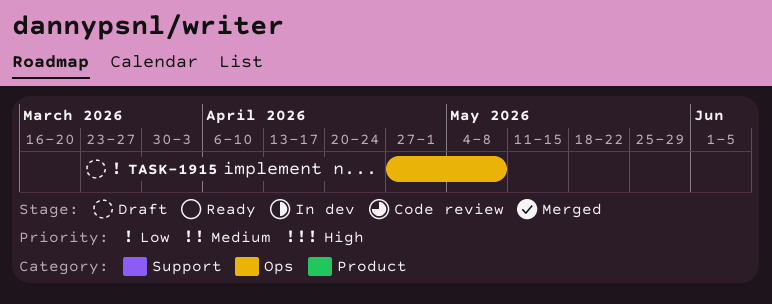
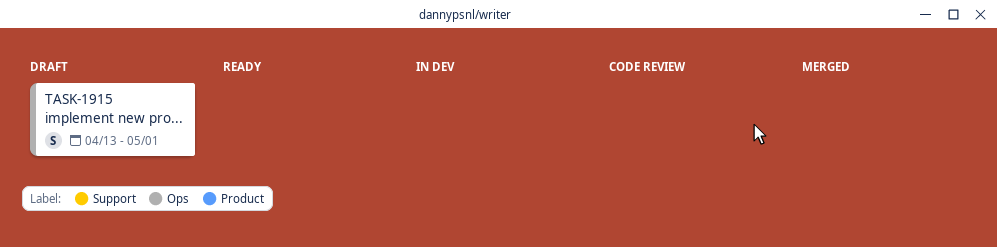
TASK-1915, start: Apr 27 -> Apr 13
TASK-1915, due: May 8 -> May 1

